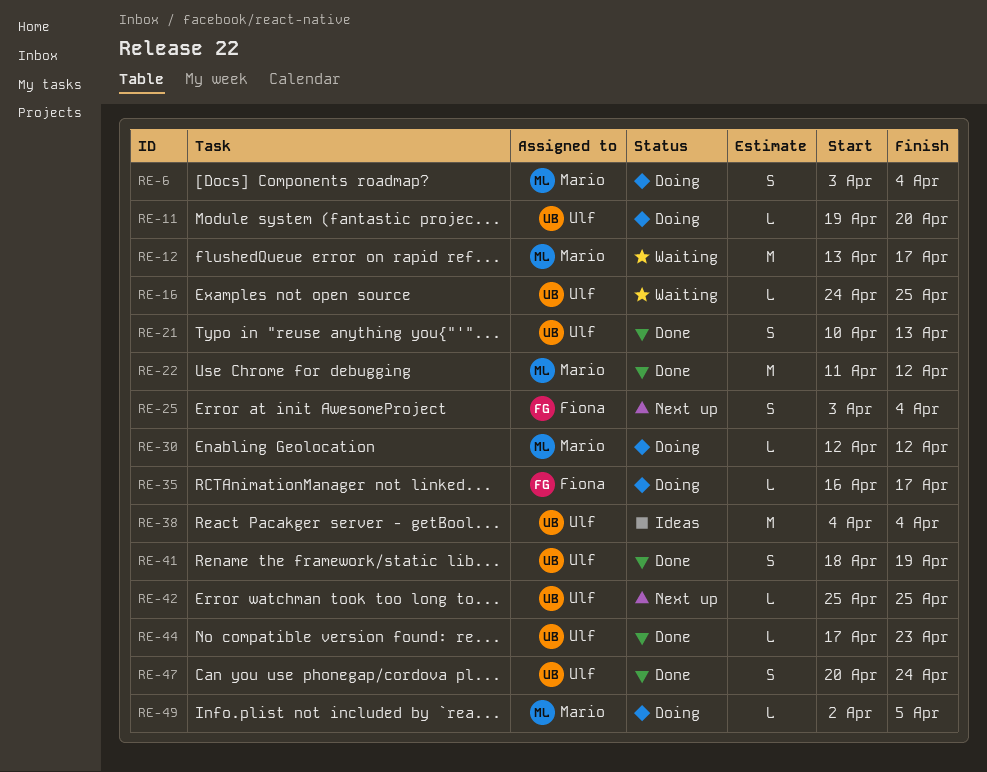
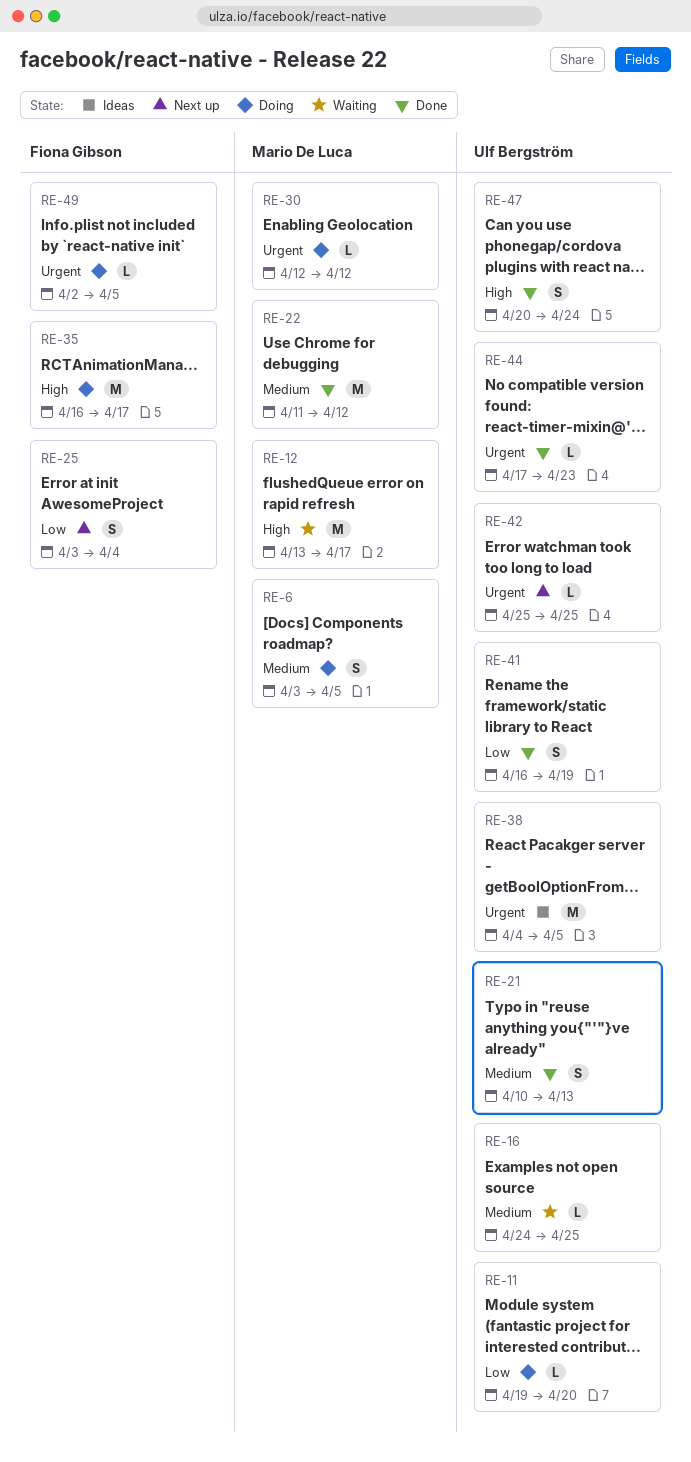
RE-6, due: Apr 4 -> Apr 5
RE-35, estimate: L -> M
RE-38, due: Apr 4 -> Apr 5
RE-41, start: Apr 18 -> Apr 16
RE-49, owner: Mario De Luca -> Fiona Gibson

